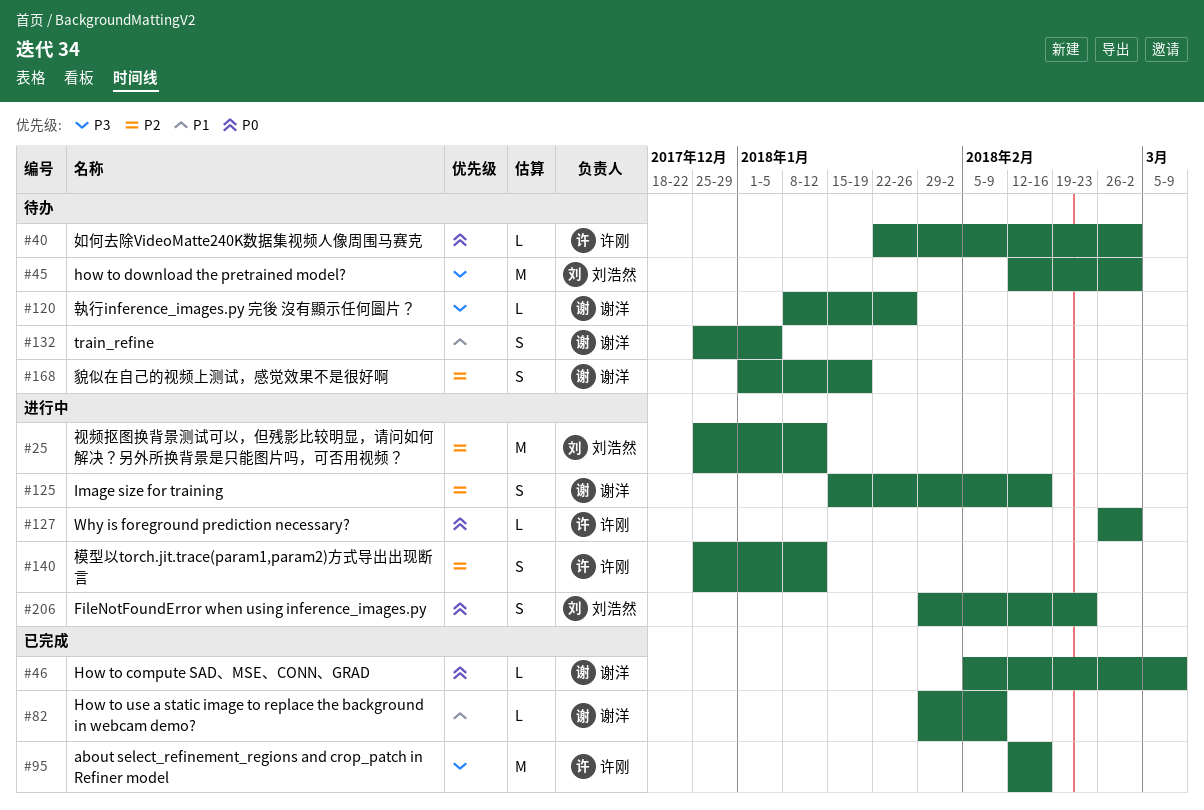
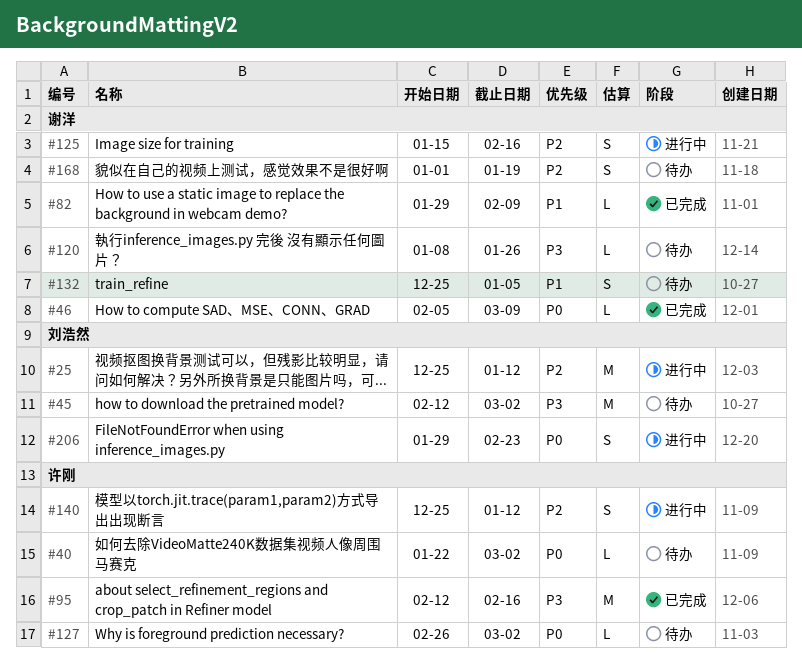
#127, status: 进行中 -> 待办

